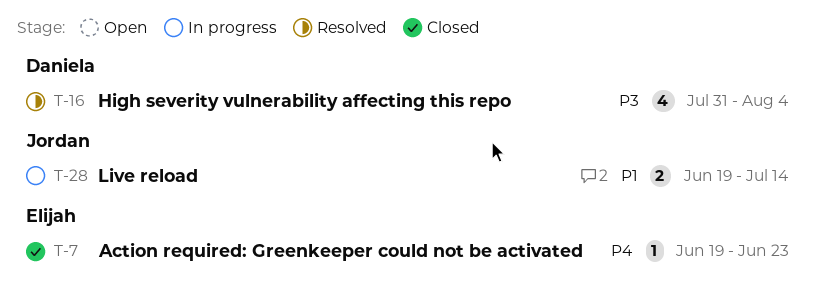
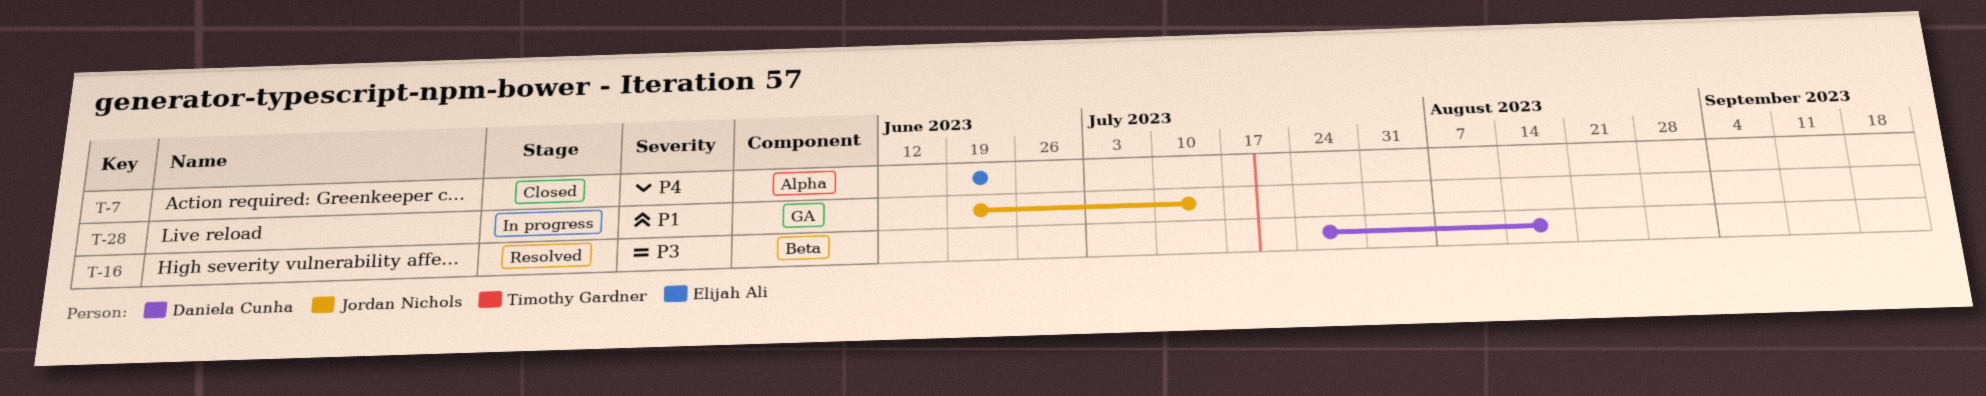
T-16, start: Jul 31 -> Jul 24
T-16, due: Aug 4 -> Aug 18

